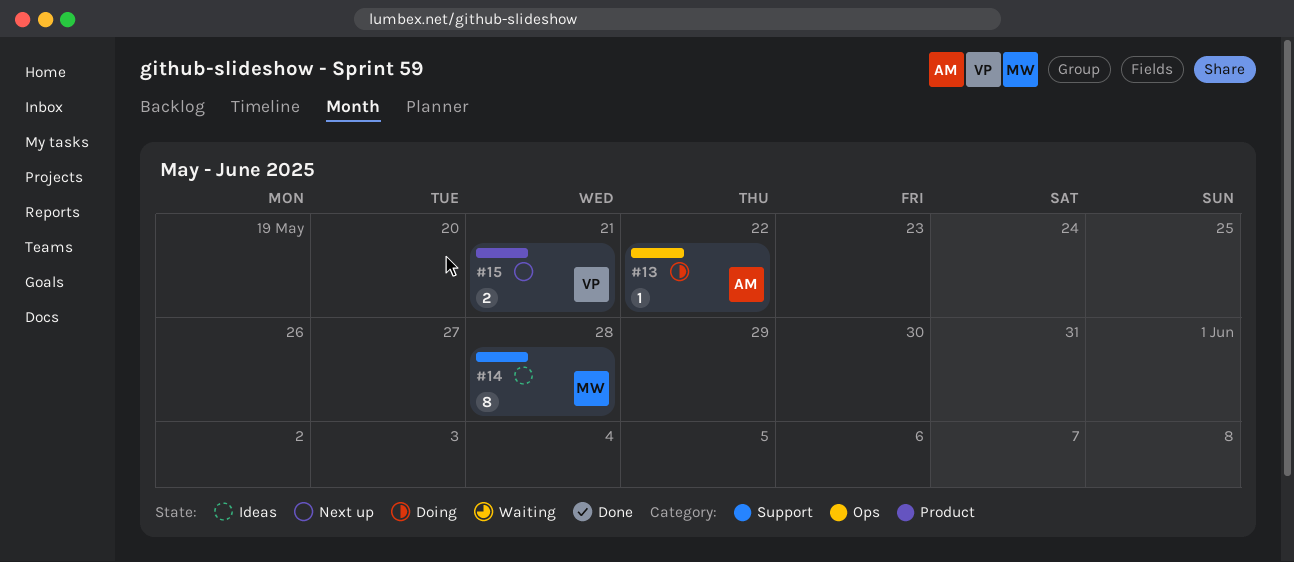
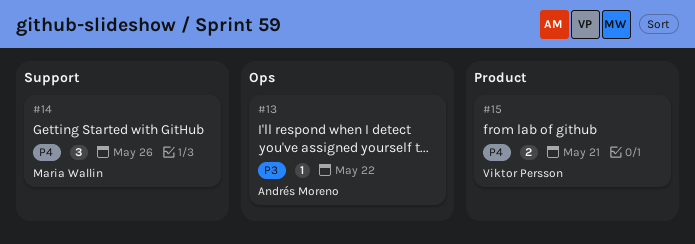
#14, estimate: 8 -> 3
#14, due: May 28 -> May 26

